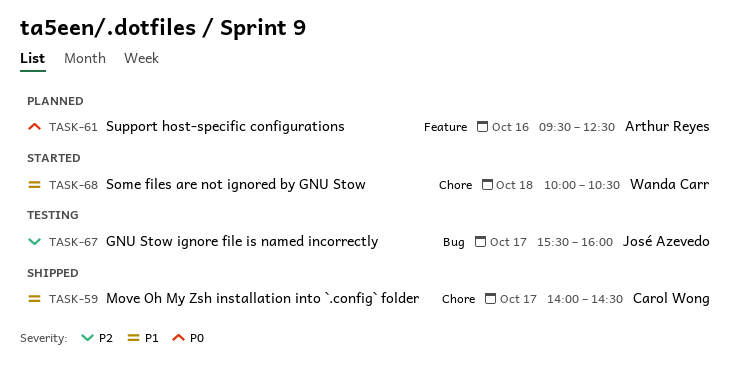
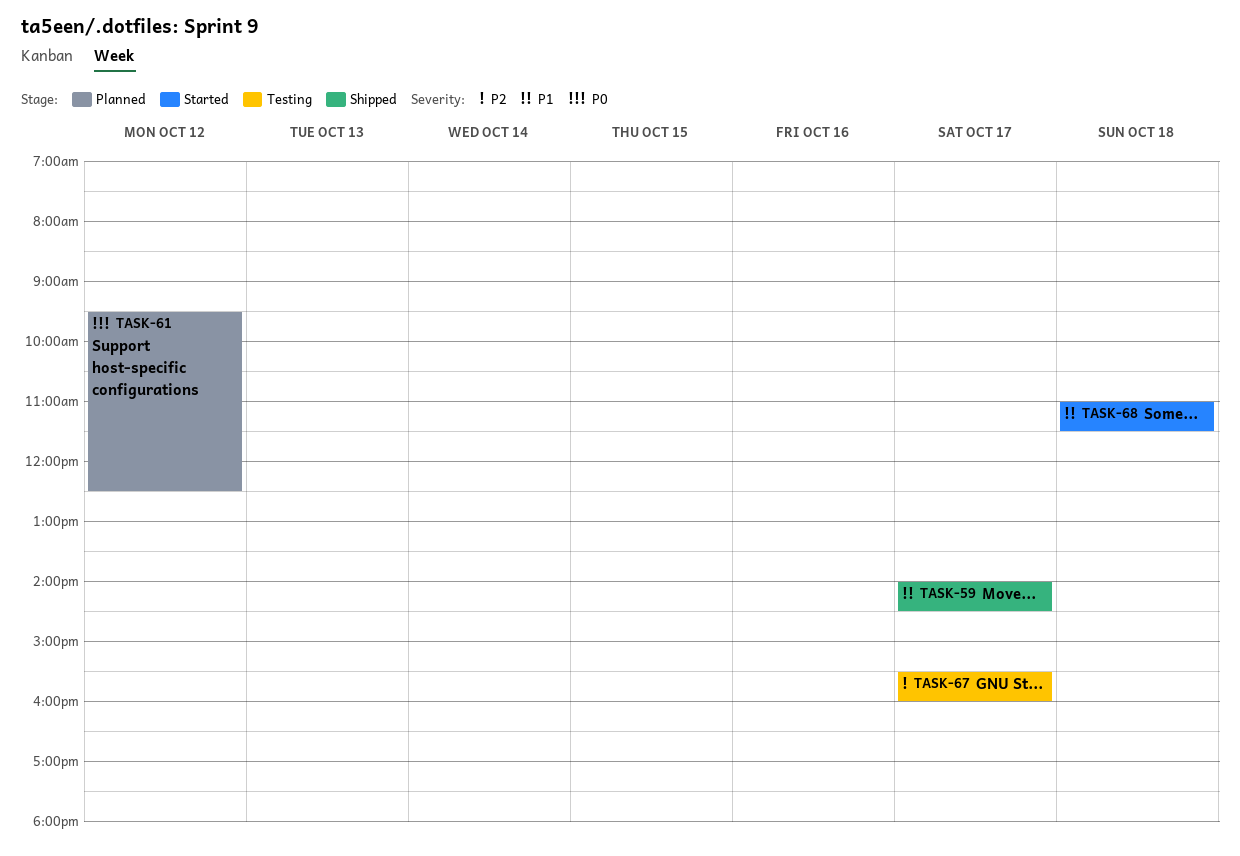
TASK-61, day: Oct 16 -> Oct 12
TASK-68, begins: 10:00 -> 11:00
TASK-68, ends: 10:30 -> 11:30

